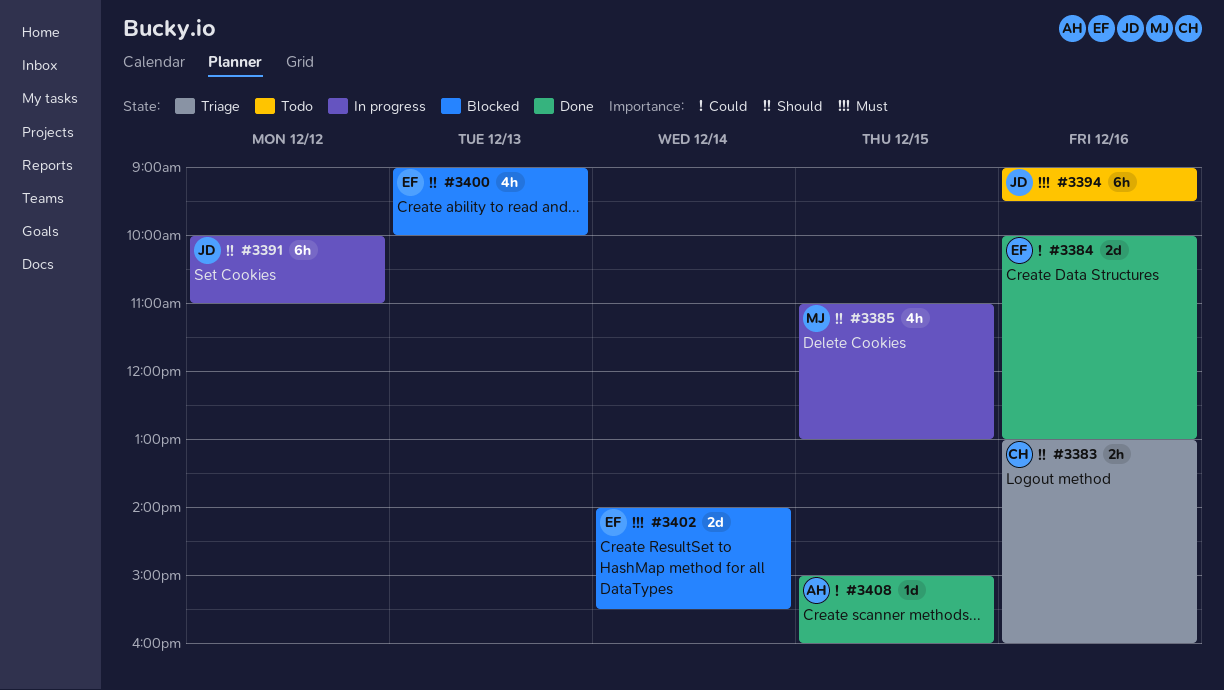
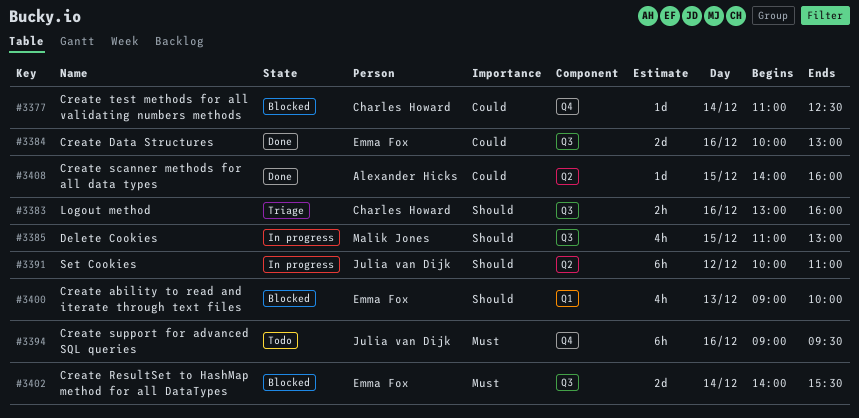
#3377: none -> present
#3408, begins: 15:00 -> 14:00

